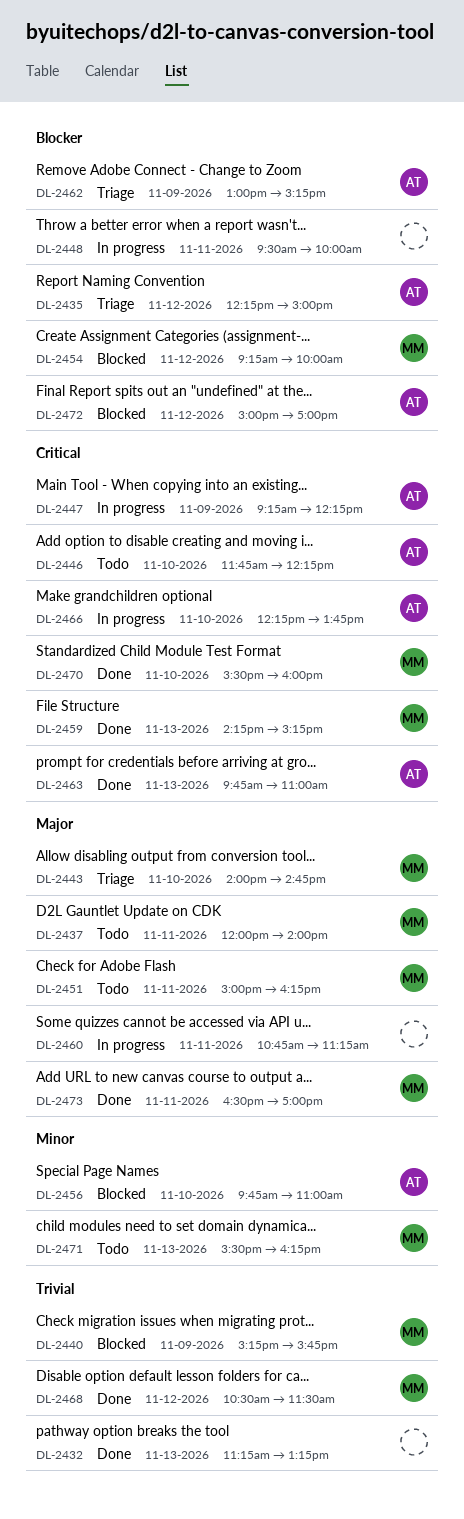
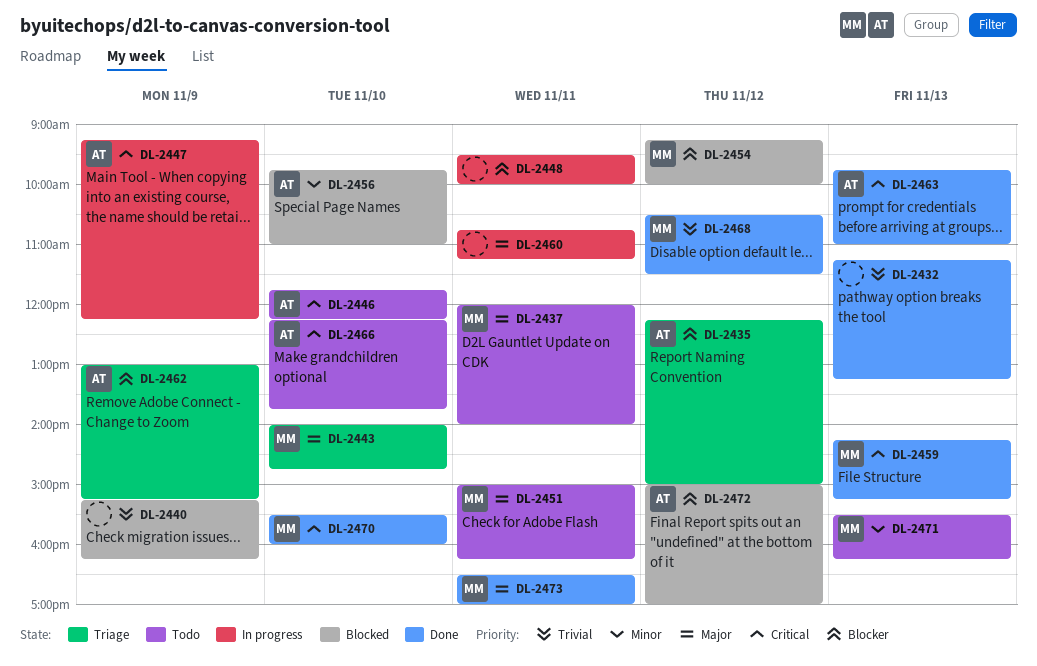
DL-2440, owner: MM -> none
DL-2440, ends: 15:45 -> 16:15
DL-2466, status: In progress -> Todo

